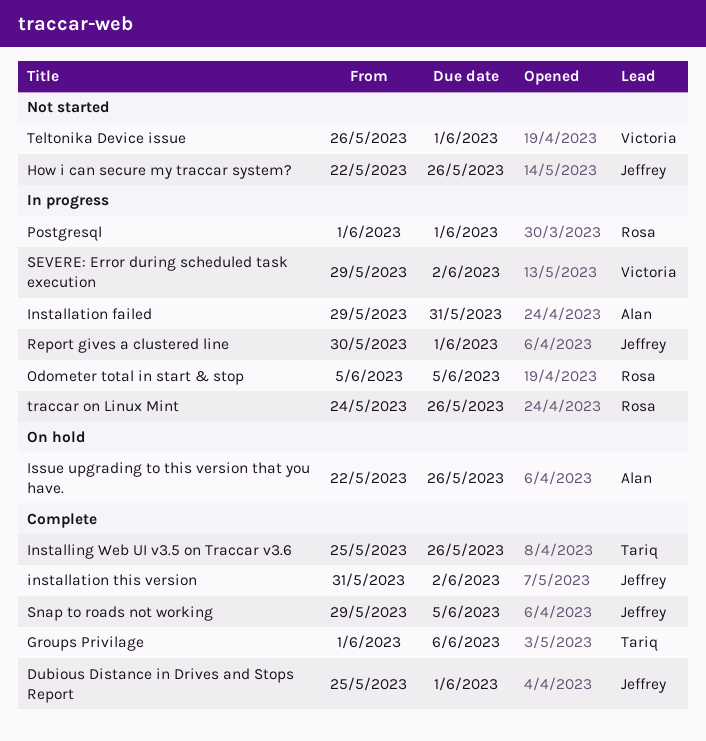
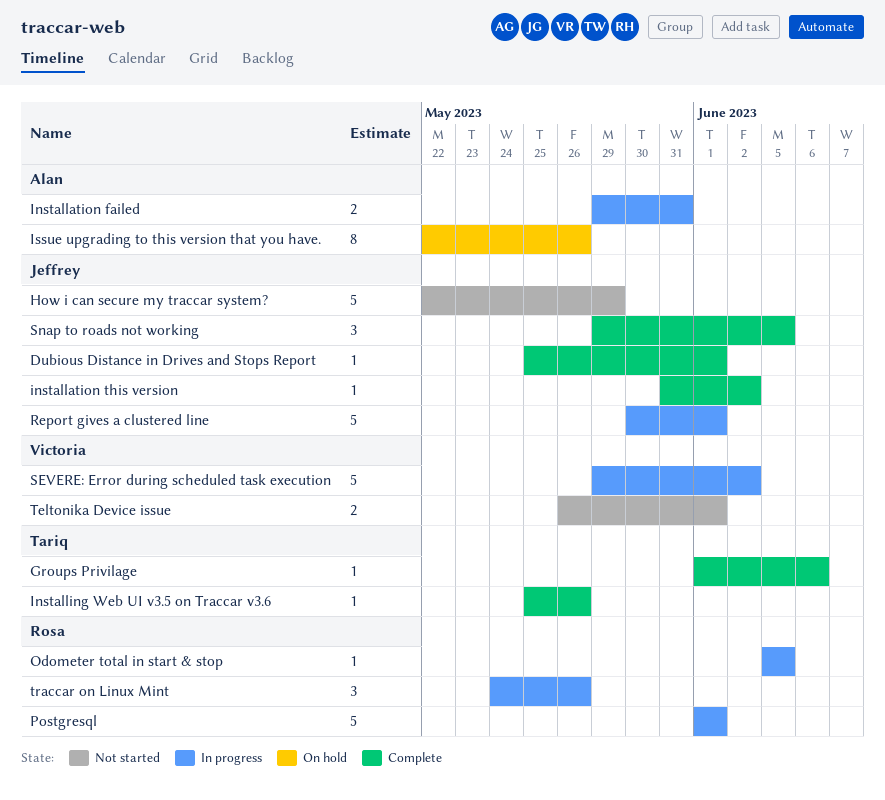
How i can secure my traccar system?, due: May 26 -> May 29

